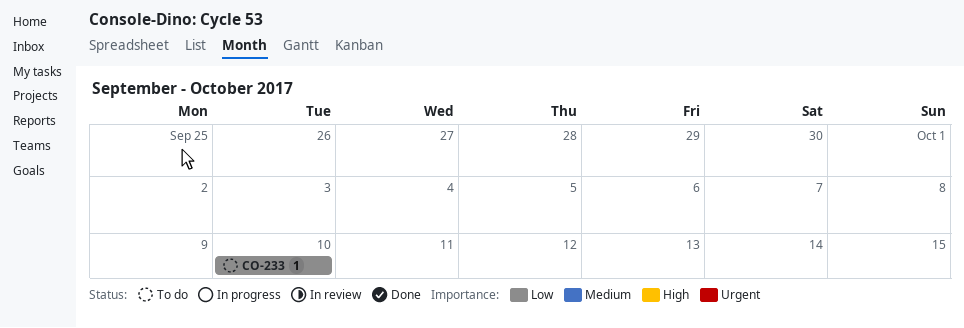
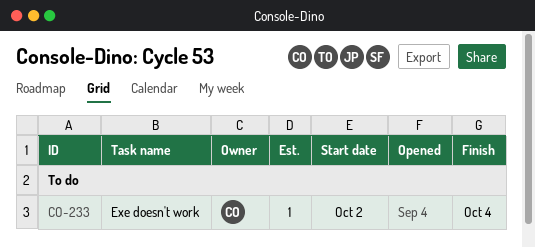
CO-233, start: Oct 10 -> Oct 2
CO-233, due: Oct 10 -> Oct 4

